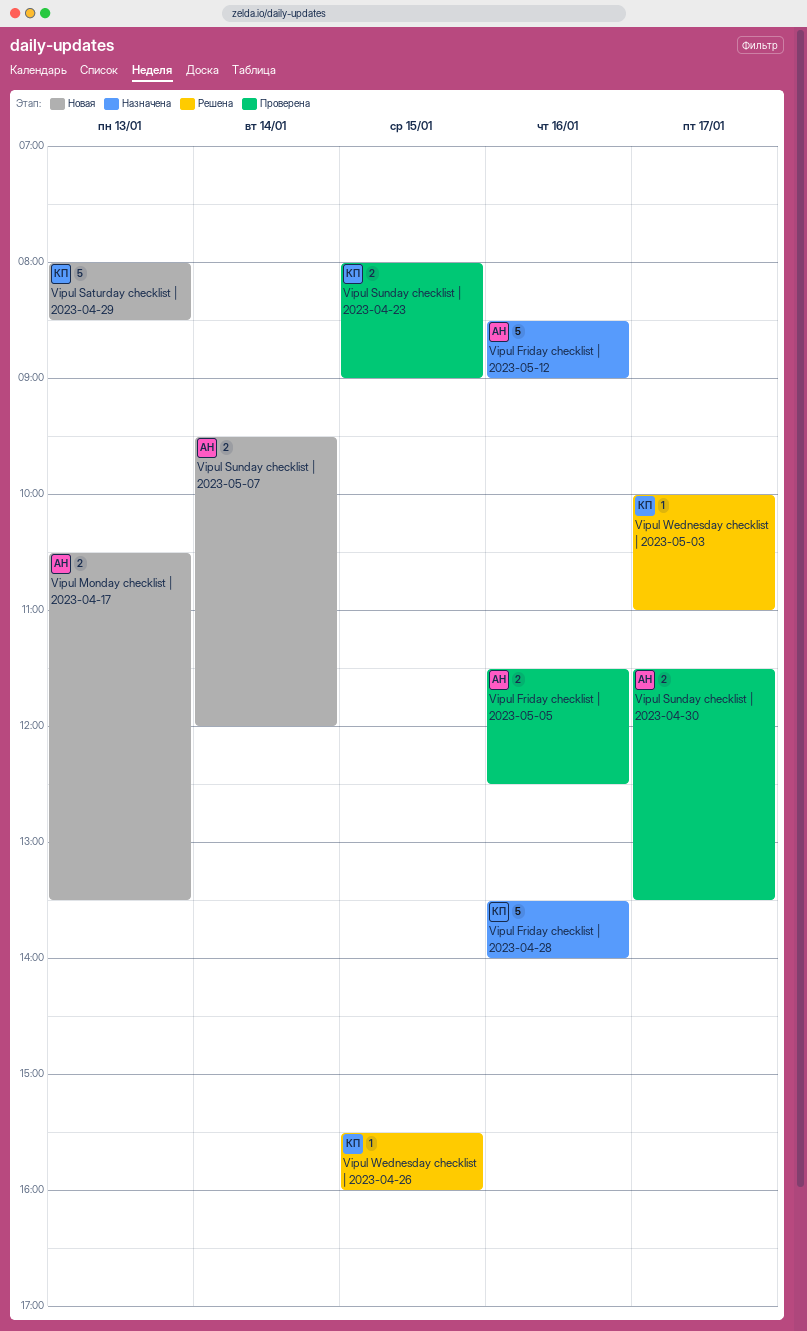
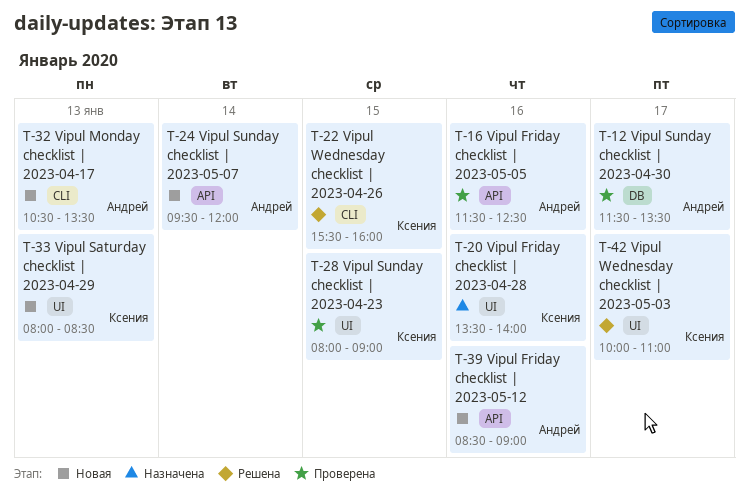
Vipul Friday checklist | 2023-05-12, status: Назначена -> Новая

